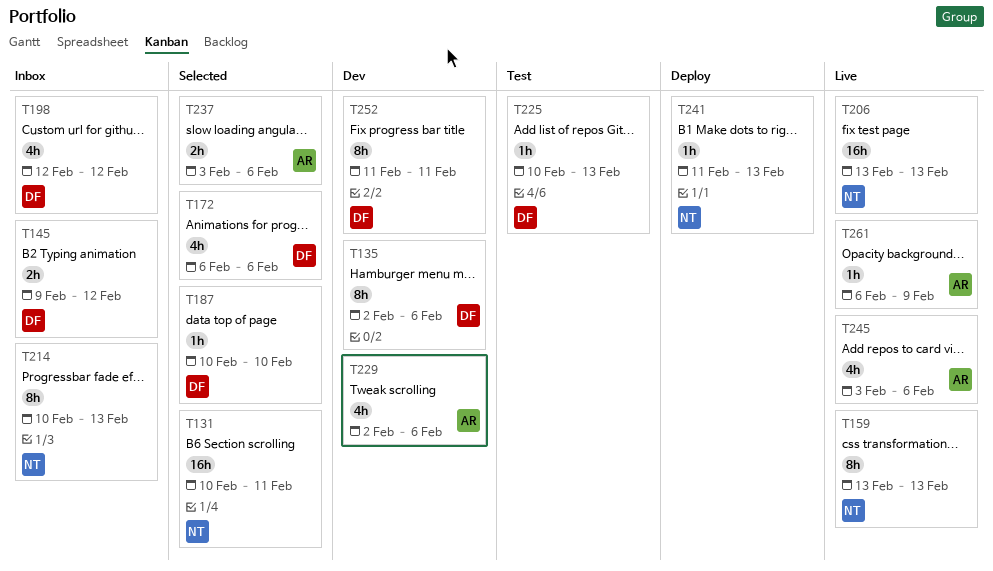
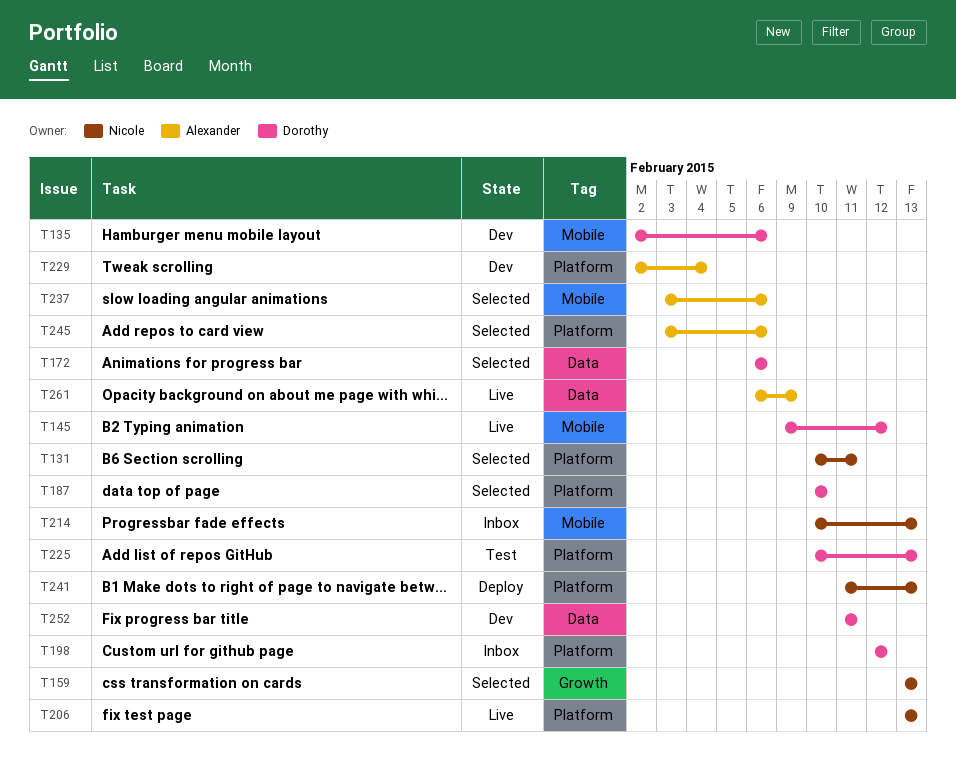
T145, status: Inbox -> Live
T159, status: Live -> Selected
T229, due: Feb 6 -> Feb 4
T245, status: Live -> Selected

